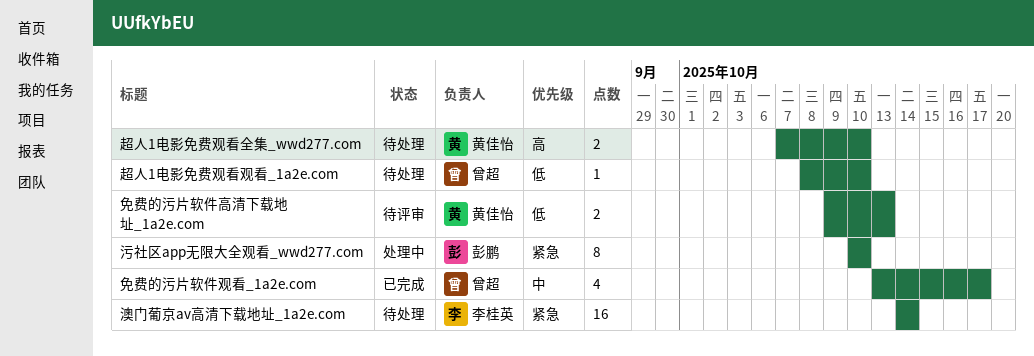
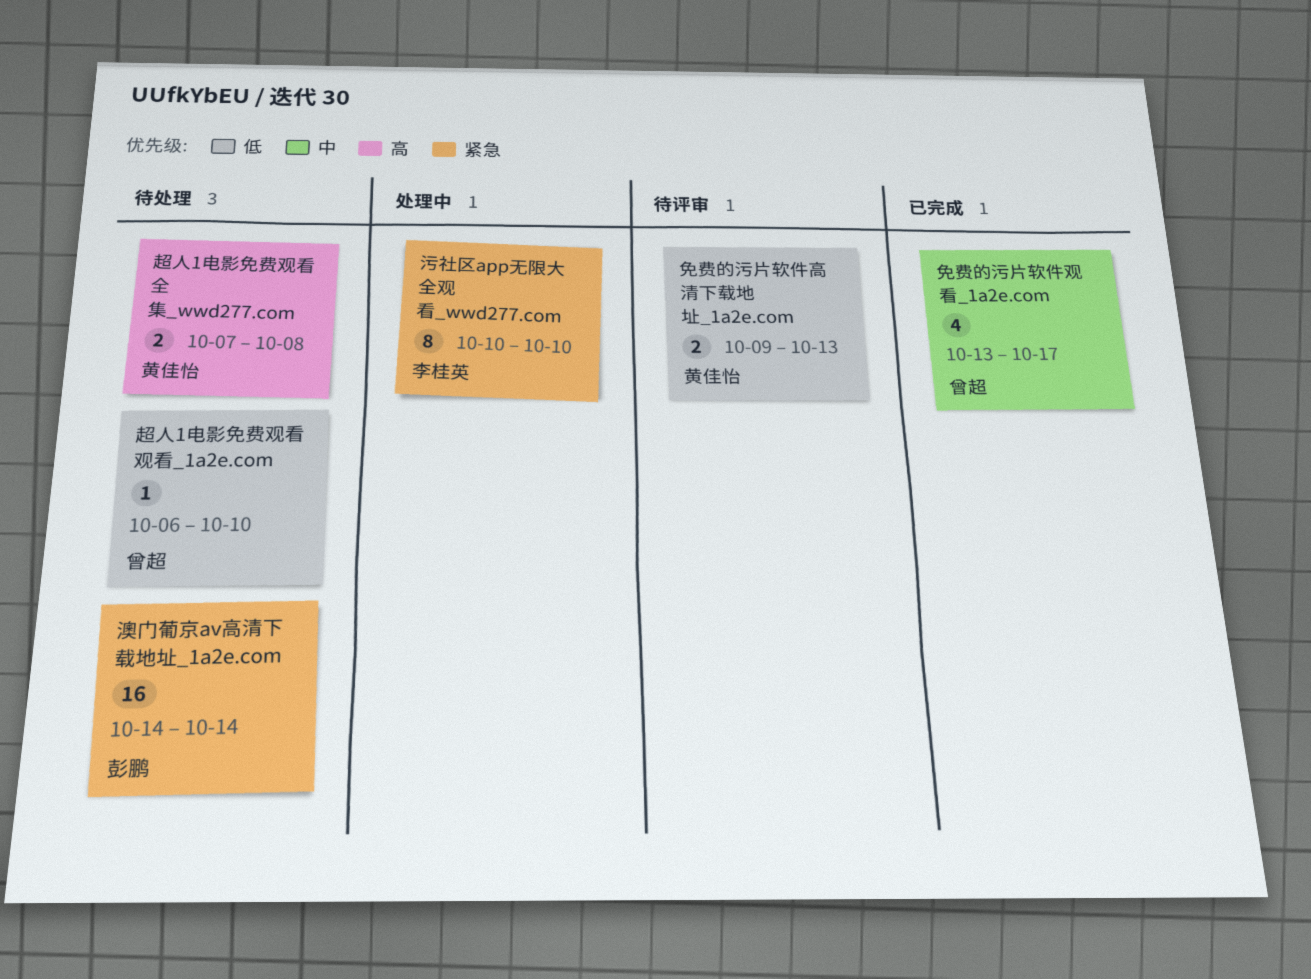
污社区app无限大全观看_wwd277.com, owner: 彭鹏 -> 李桂英
澳门葡京av高清下载地址_1a2e.com, owner: 李桂英 -> 彭鹏
超人1电影免费观看全集_wwd277.com, due: Oct 10 -> Oct 8
超人1电影免费观看观看_1a2e.com, start: Oct 8 -> Oct 6

